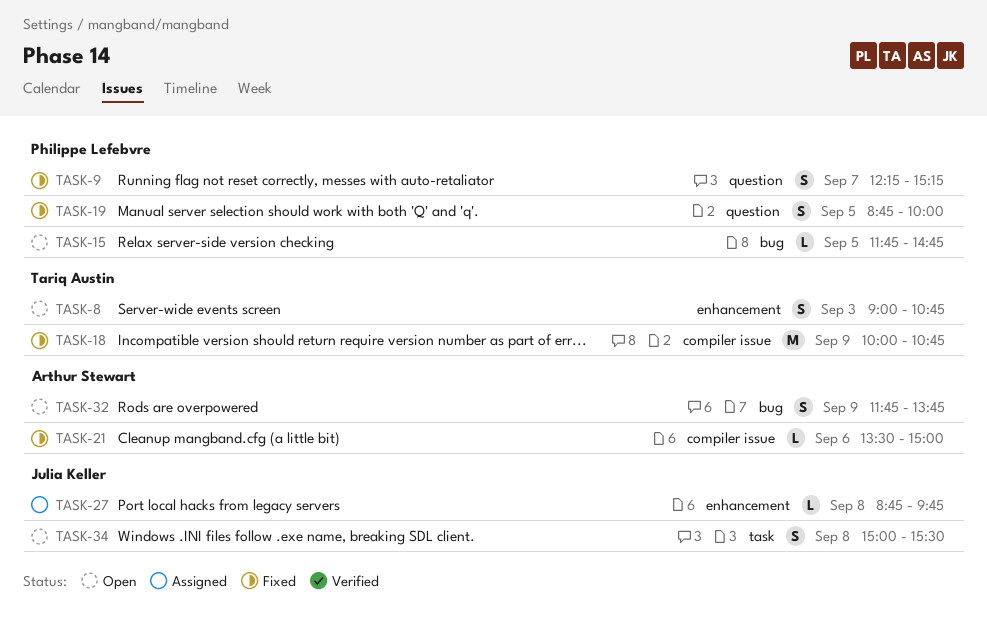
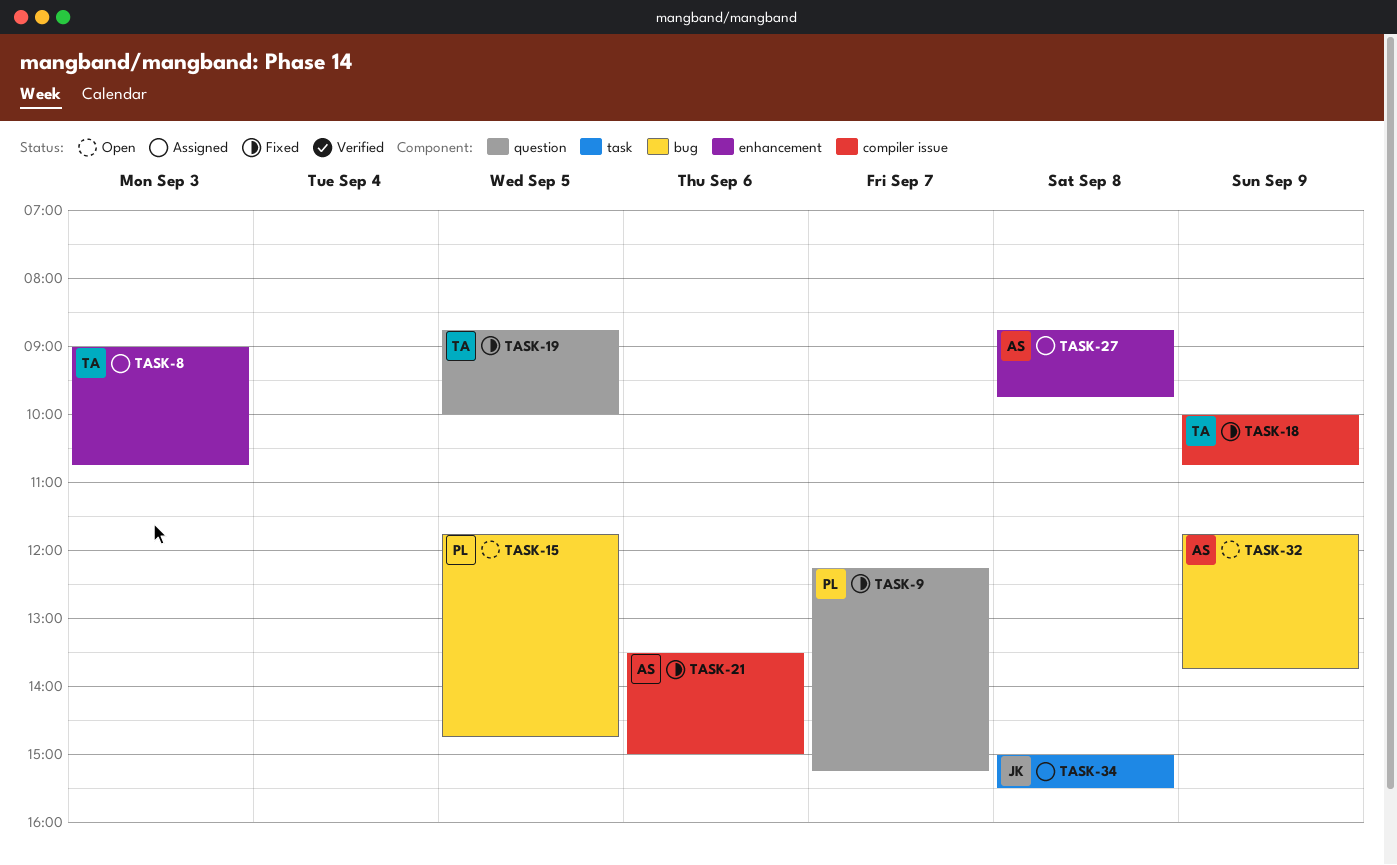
TASK-8, status: Open -> Assigned
TASK-19, owner: Philippe Lefebvre -> Tariq Austin
TASK-27, owner: Julia Keller -> Arthur Stewart
TASK-34, status: Open -> Assigned

